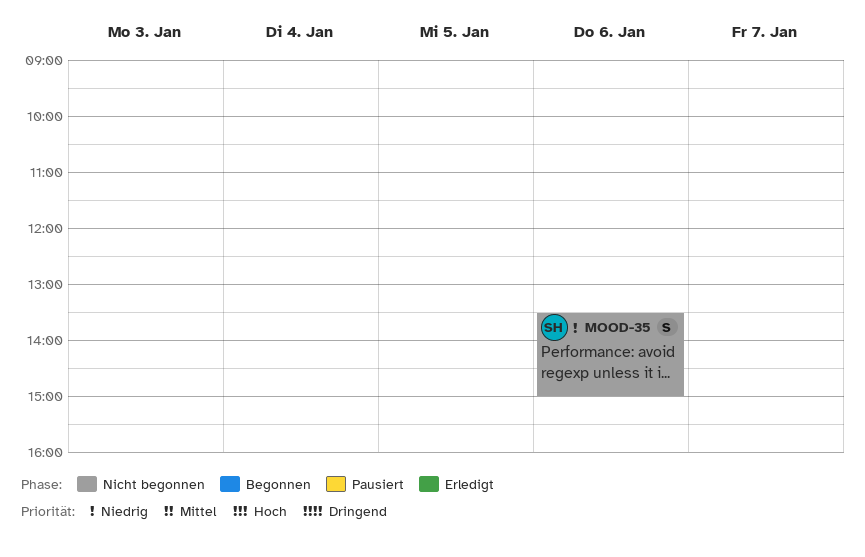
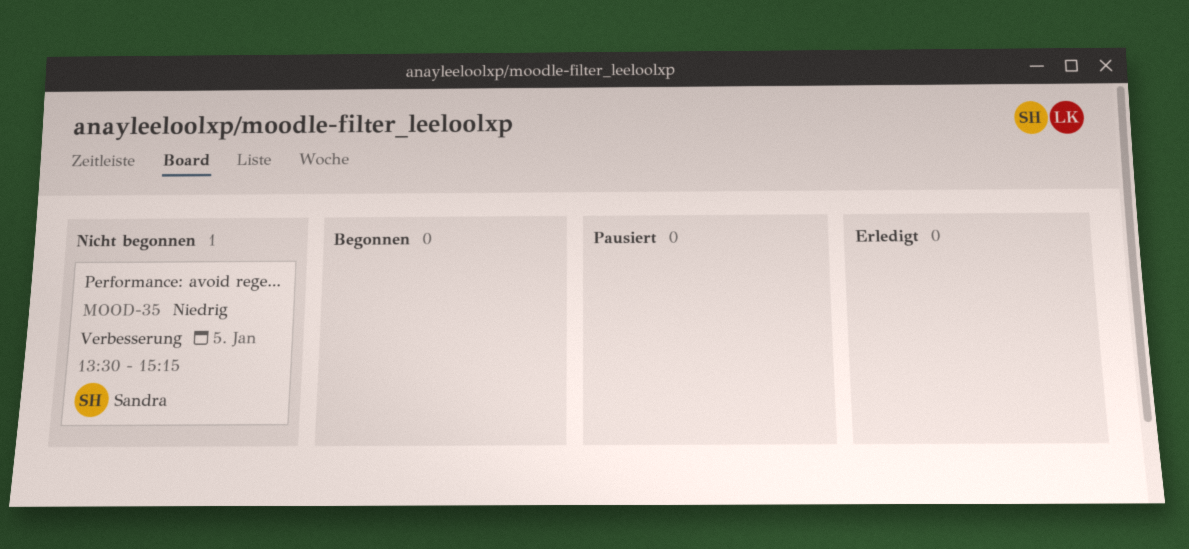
MOOD-35, day: Jan 6 -> Jan 5
MOOD-35, ends: 15:00 -> 15:15

